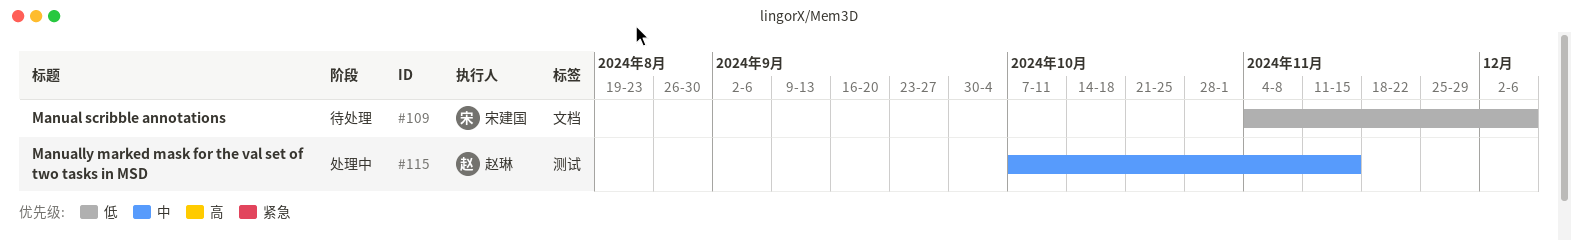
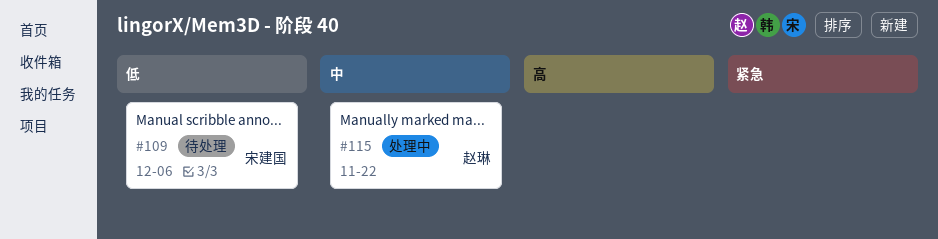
#115, due: Nov 15 -> Nov 22

